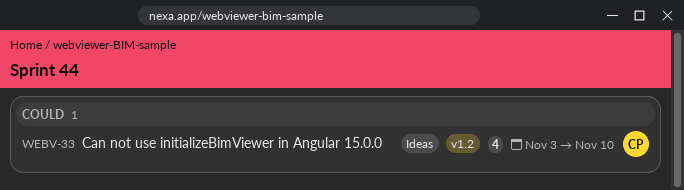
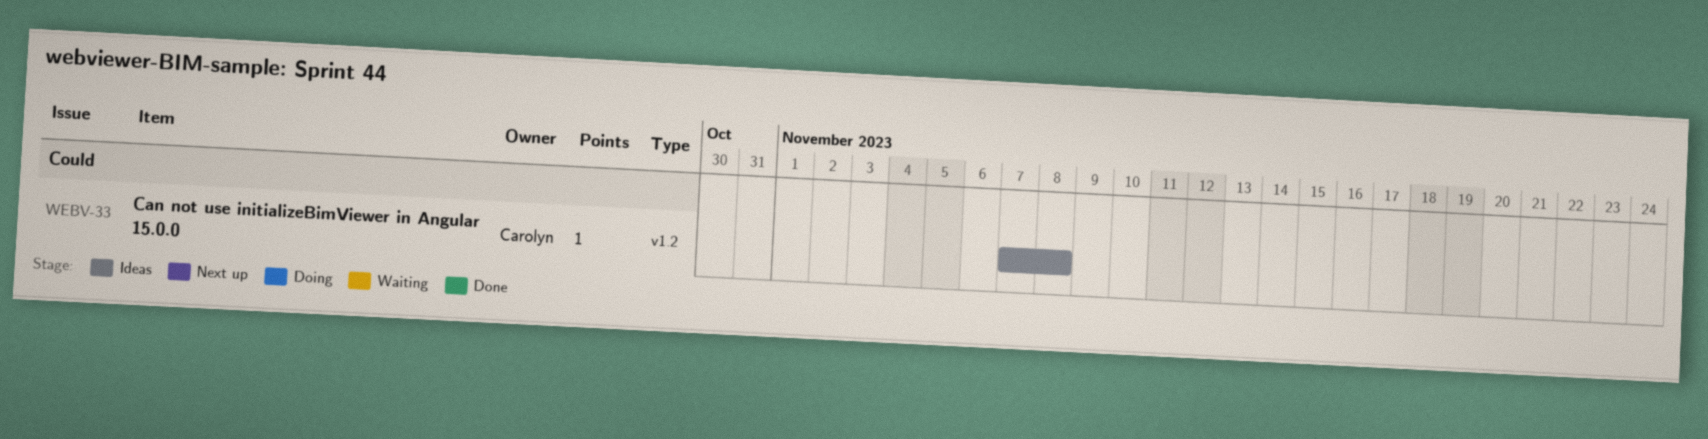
WEBV-33, estimate: 4 -> 1
WEBV-33, start: Nov 3 -> Nov 7
WEBV-33, due: Nov 10 -> Nov 8

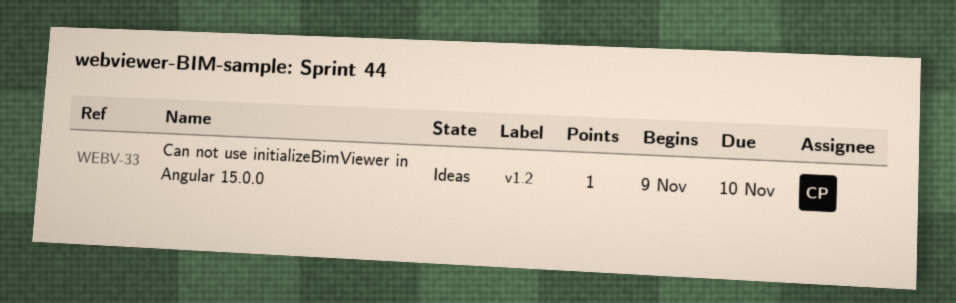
WEBV-33, start: Nov 7 -> Nov 9
WEBV-33, due: Nov 8 -> Nov 10

